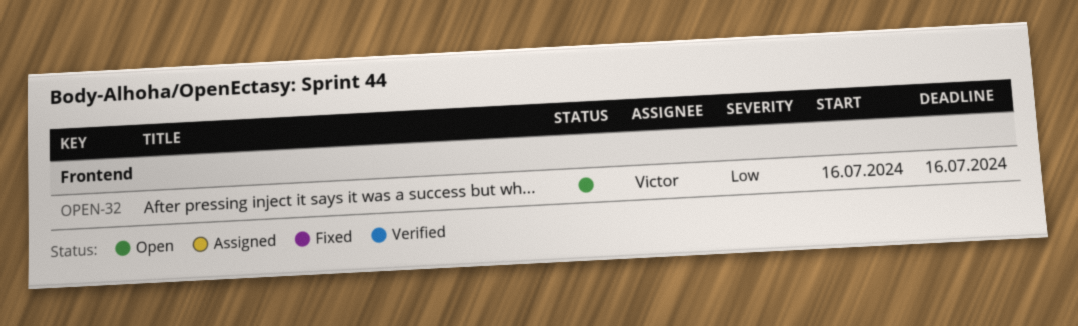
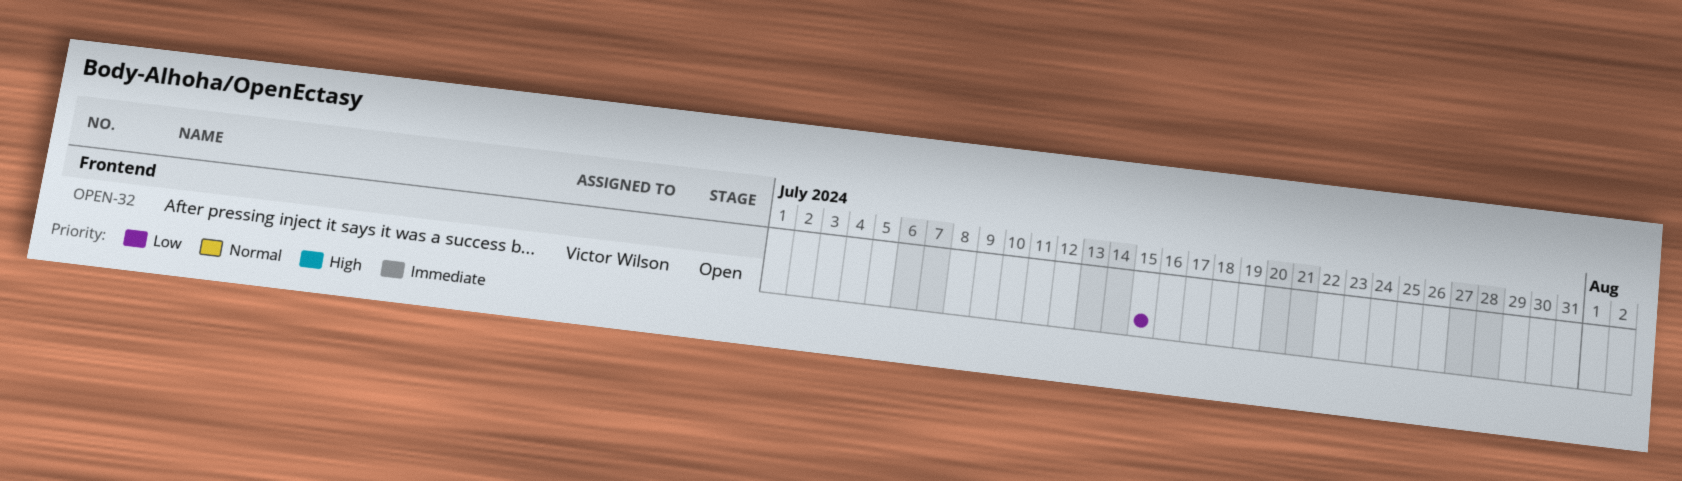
OPEN-32, start: Jul 16 -> Jul 15
OPEN-32, due: Jul 16 -> Jul 15

